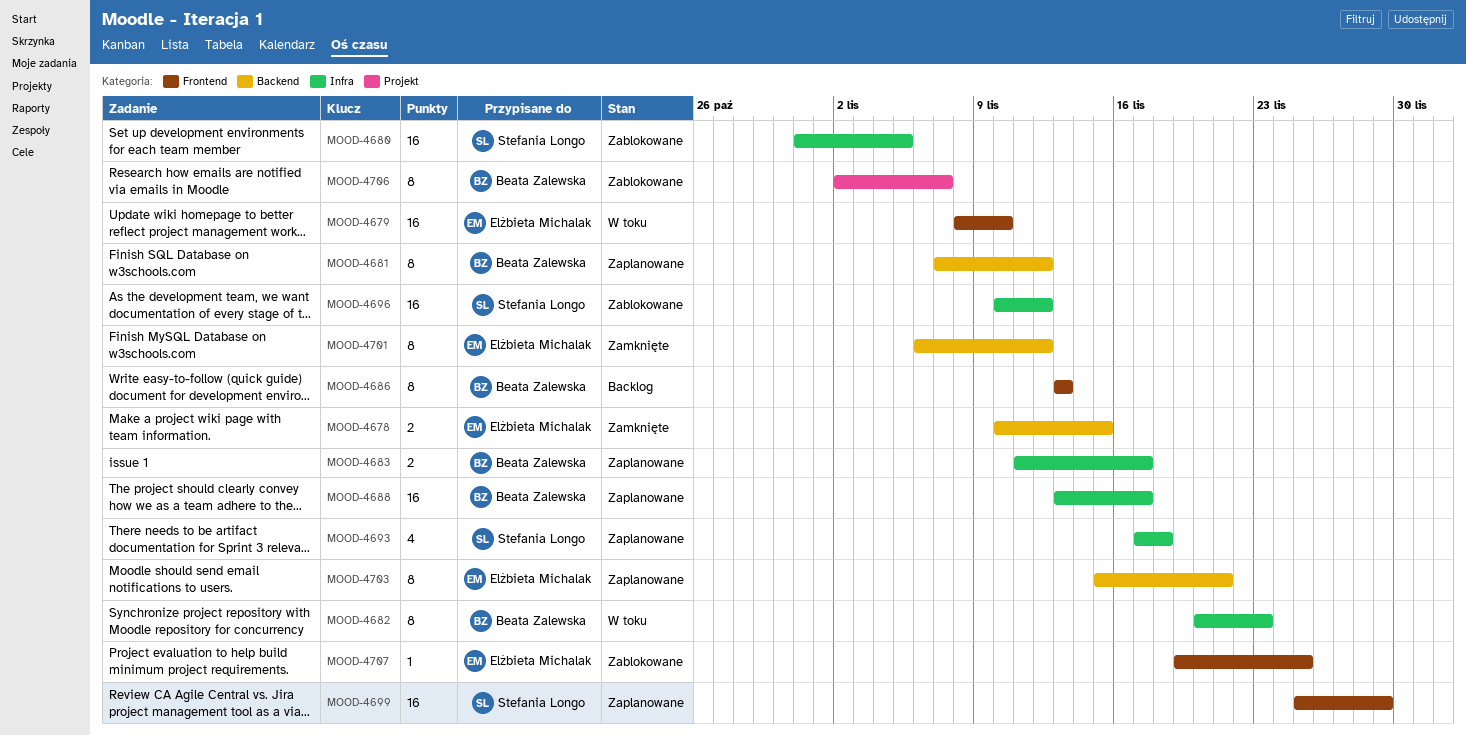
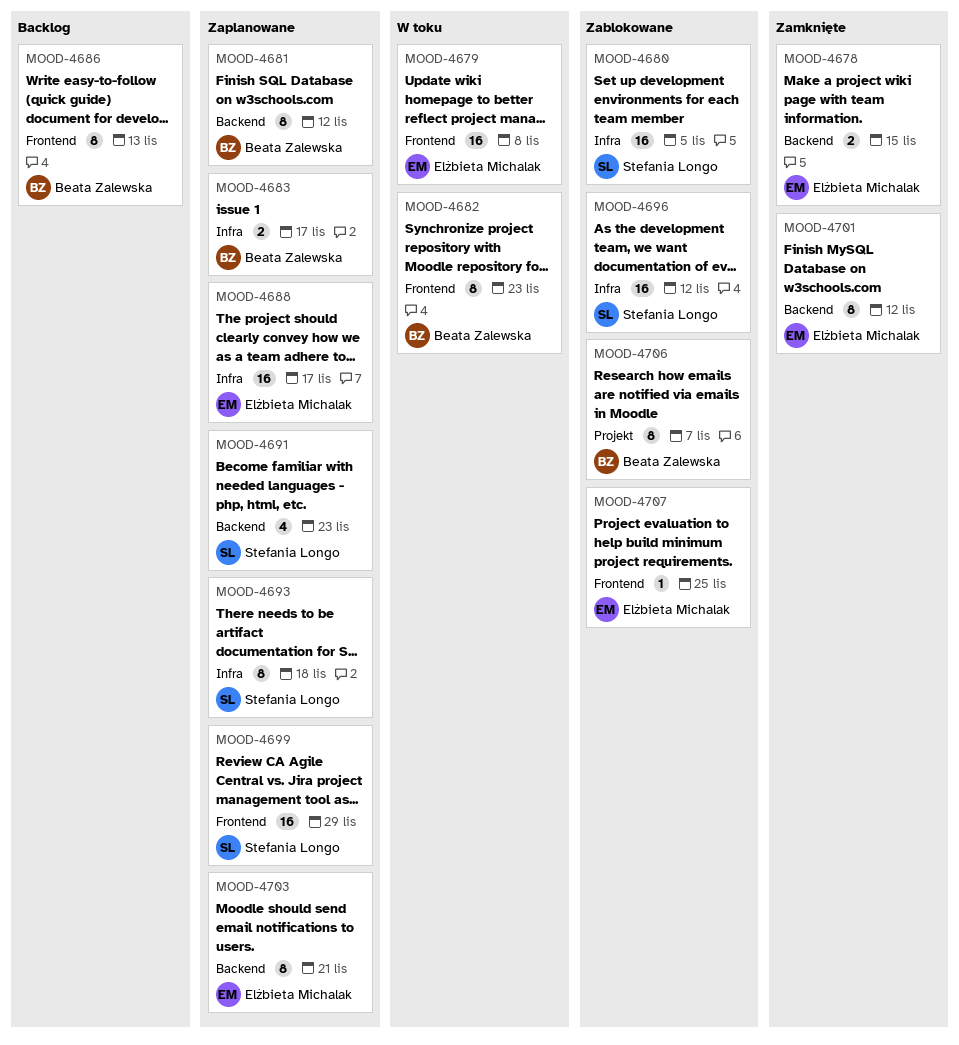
MOOD-4679, due: Nov 10 -> Nov 8
MOOD-4682, label: Infra -> Frontend
MOOD-4688, owner: Beata Zalewska -> Elżbieta Michalak
MOOD-4691: none -> present
MOOD-4693, estimate: 4 -> 8

